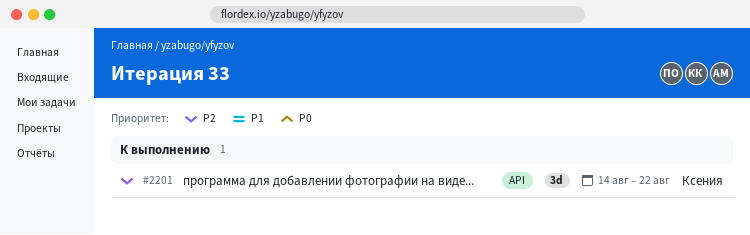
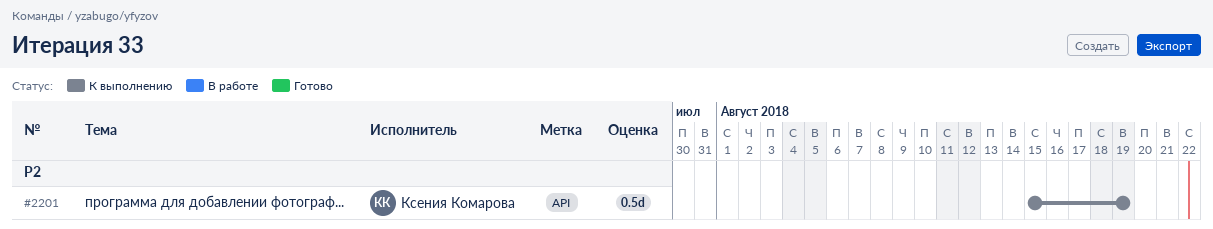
#2201, estimate: 3d -> 0.5d
#2201, start: Aug 14 -> Aug 15
#2201, due: Aug 22 -> Aug 19

